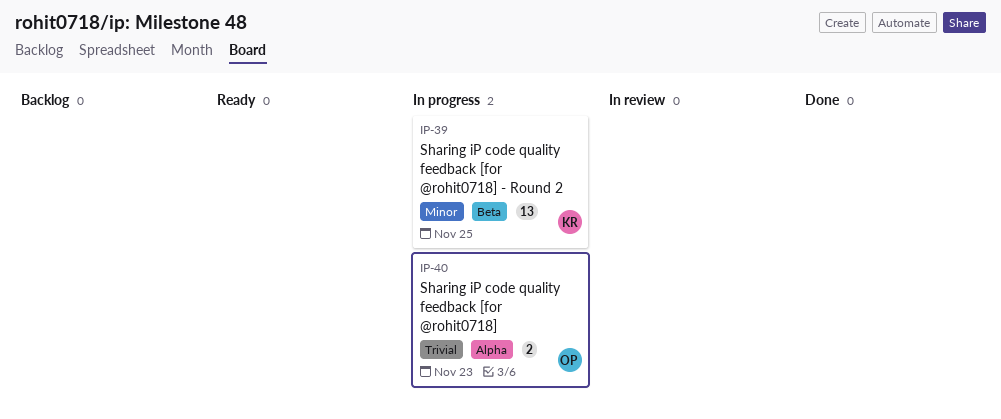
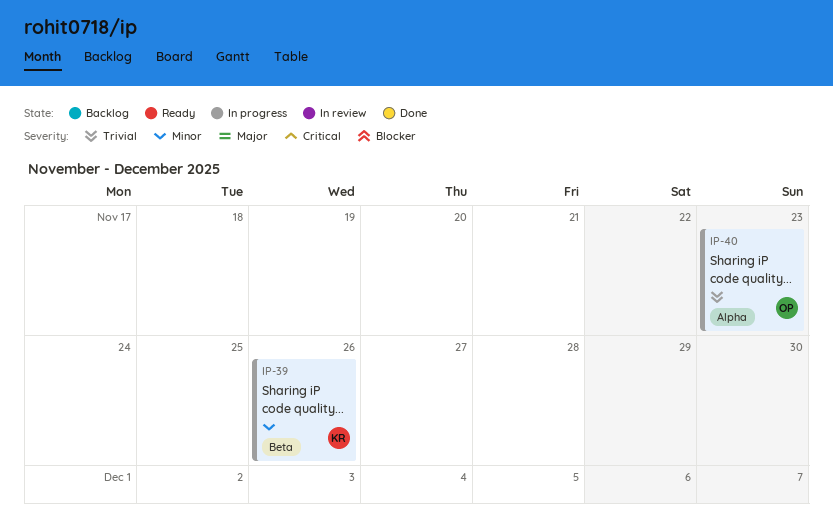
IP-39, due: Nov 25 -> Nov 26

